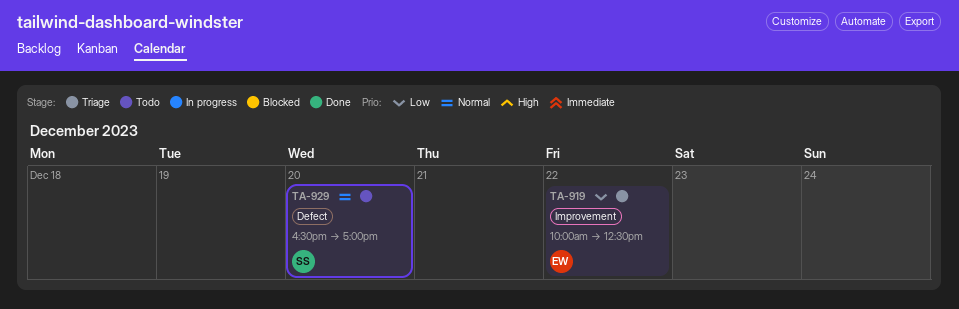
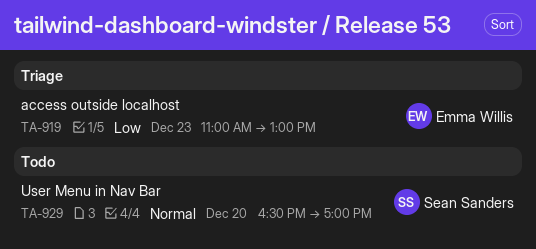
TA-919, day: Dec 22 -> Dec 23
TA-919, begins: 10:00 -> 11:00
TA-919, ends: 12:30 -> 13:00

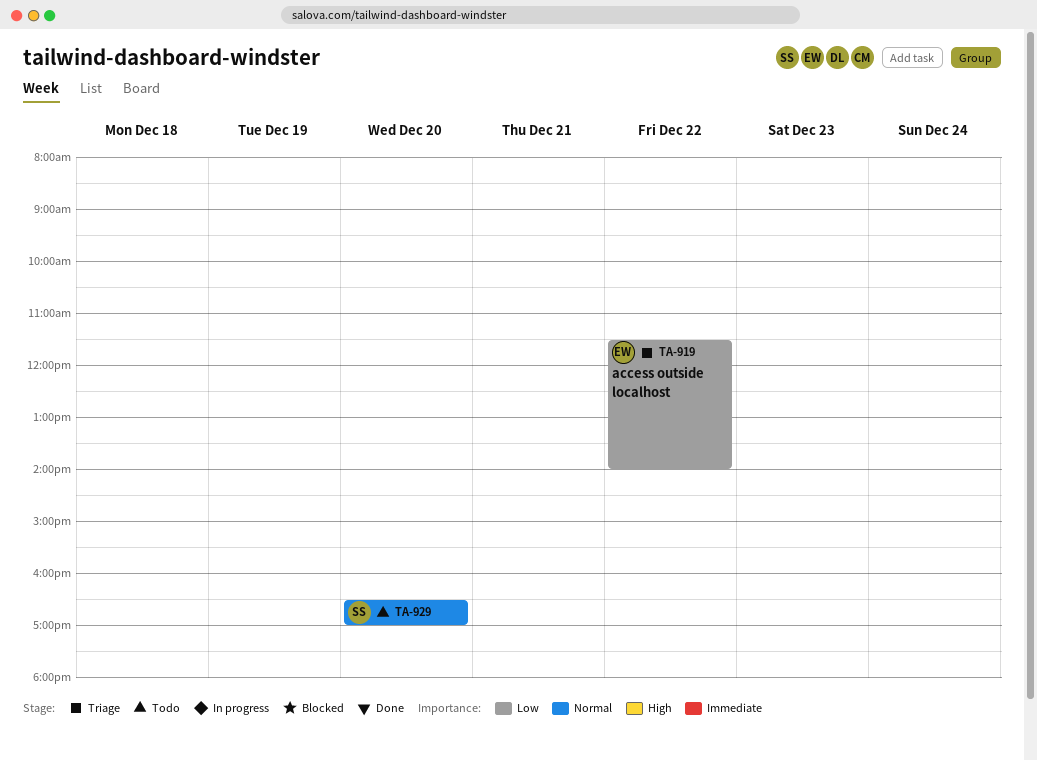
TA-919, day: Dec 23 -> Dec 22
TA-919, begins: 11:00 -> 11:30
TA-919, ends: 13:00 -> 14:00

